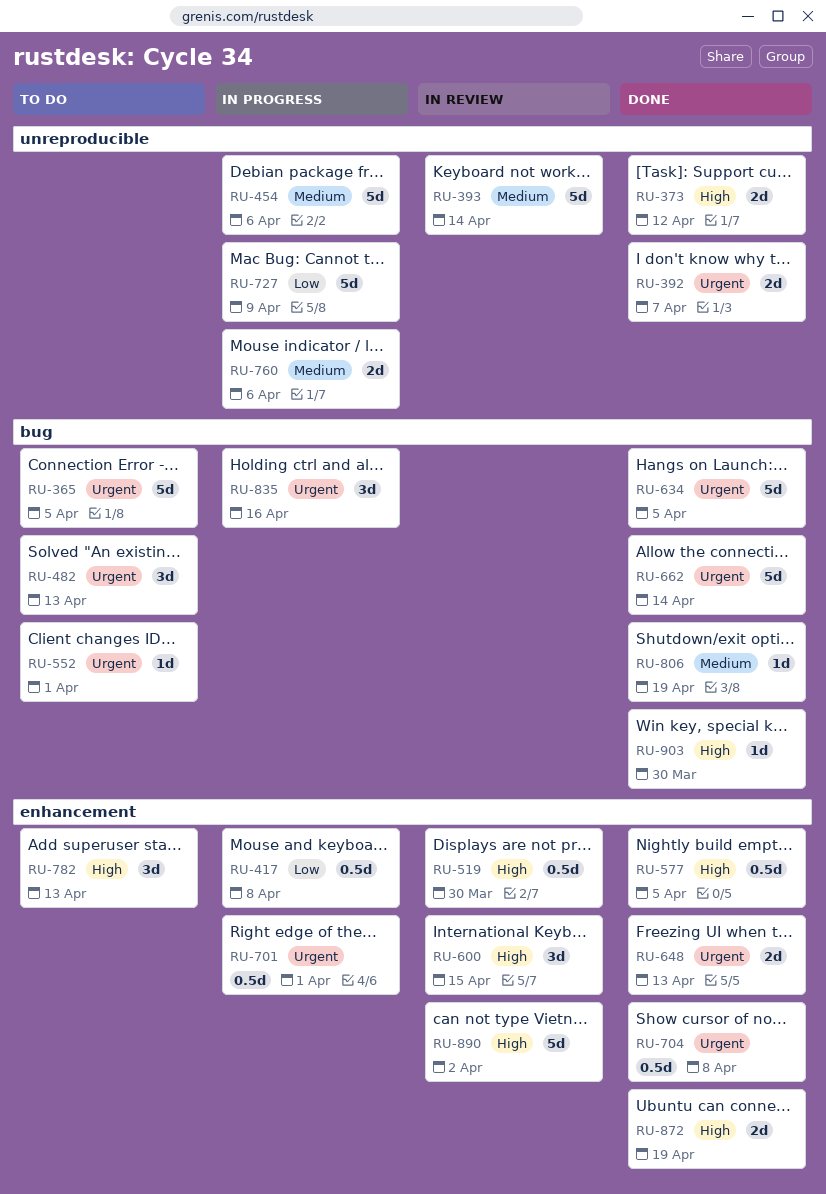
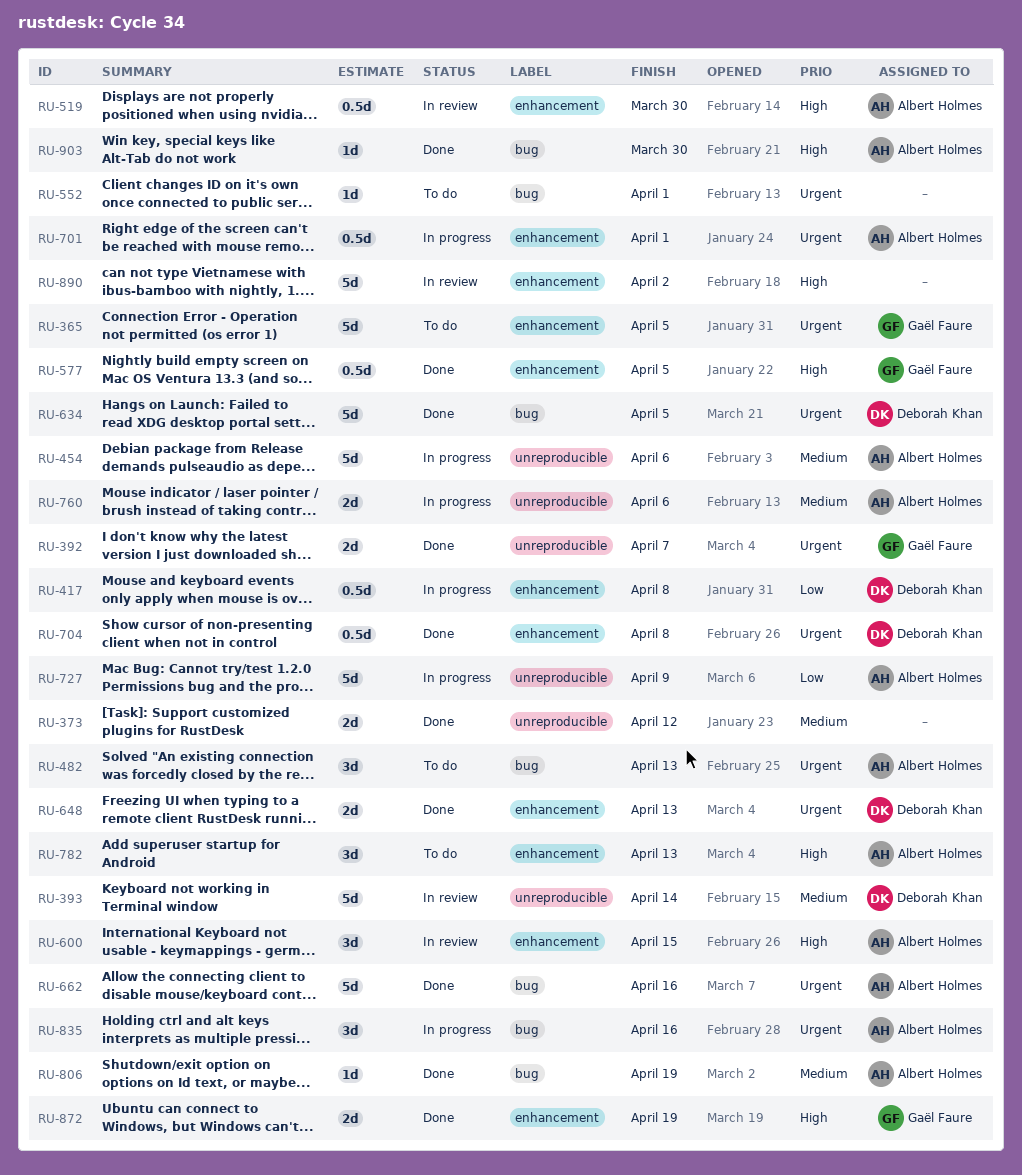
RU-365, label: bug -> enhancement
RU-373, priority: High -> Medium
RU-662, due: Apr 14 -> Apr 16

